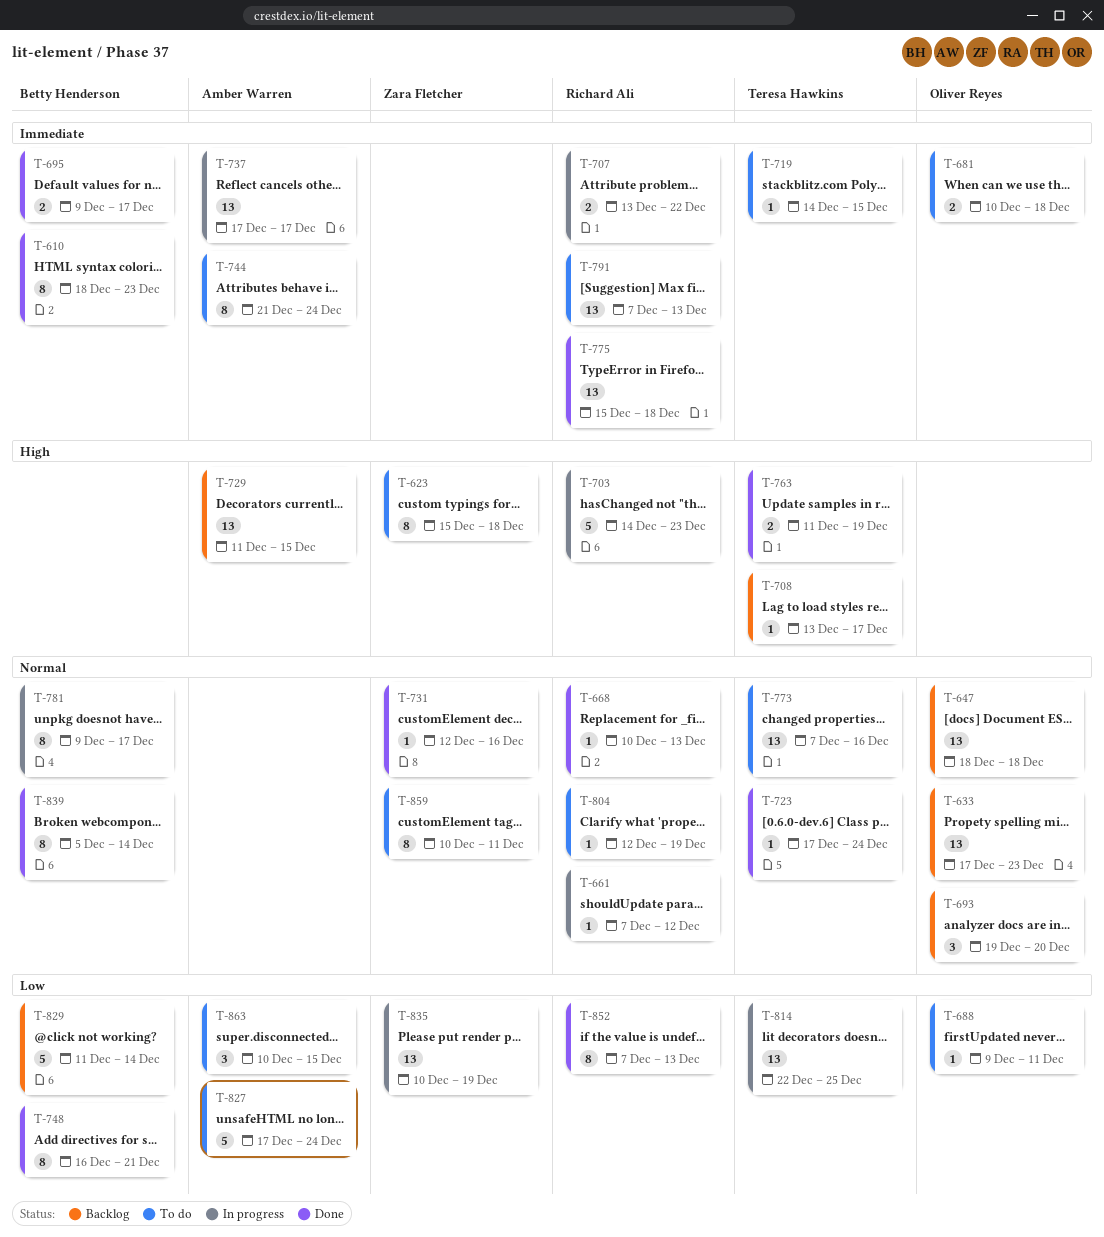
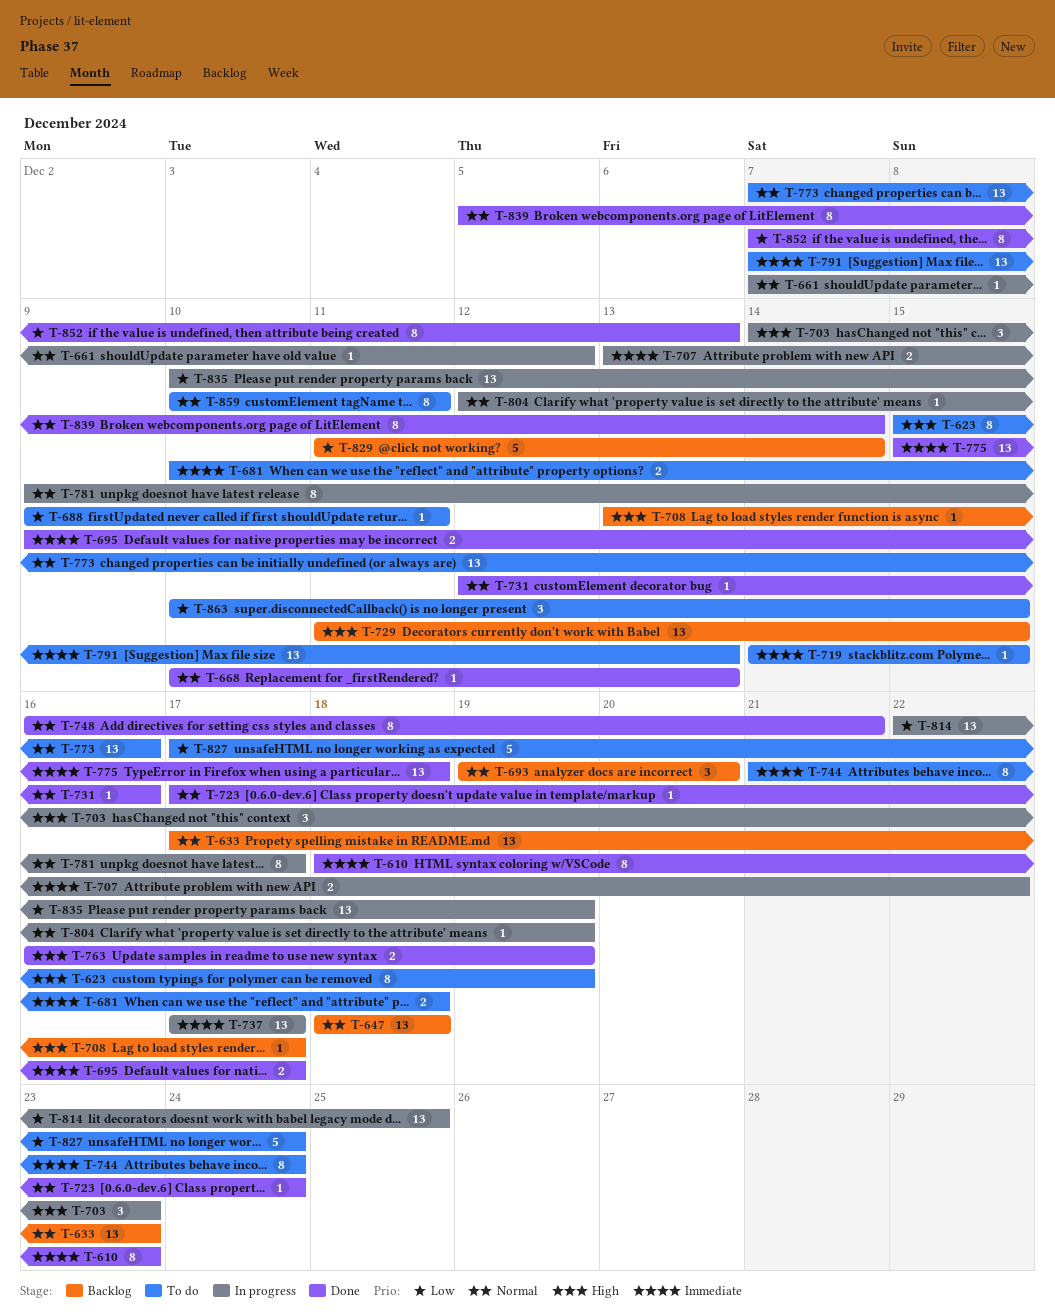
T-623, due: Dec 18 -> Dec 19
T-703, estimate: 5 -> 3
T-748, priority: Low -> Normal
T-763, start: Dec 11 -> Dec 16
T-804, status: To do -> In progress

